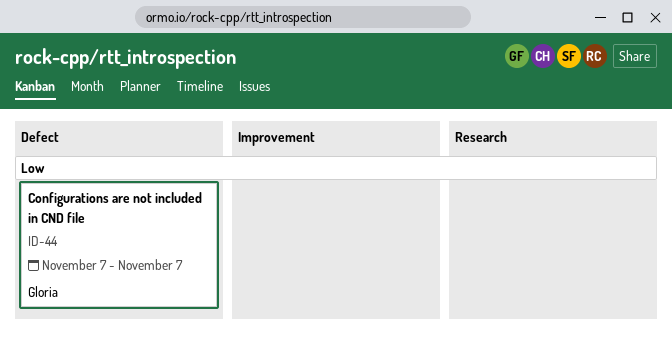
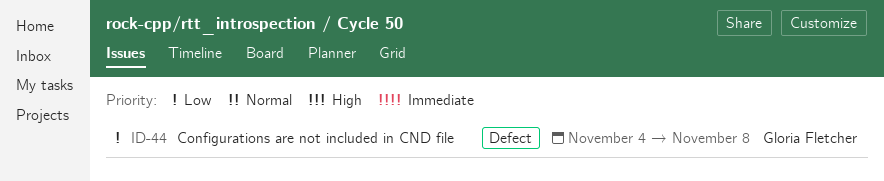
ID-44, start: Nov 7 -> Nov 4
ID-44, due: Nov 7 -> Nov 8

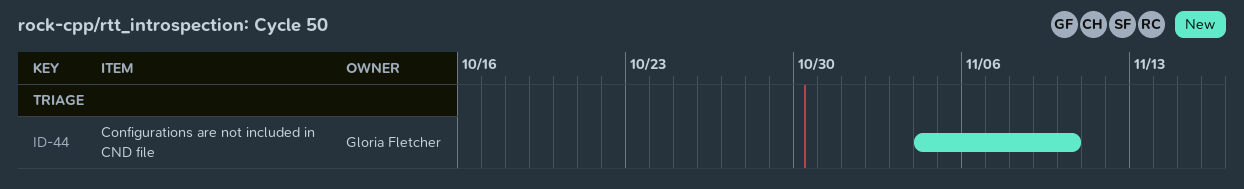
ID-44, due: Nov 8 -> Nov 10

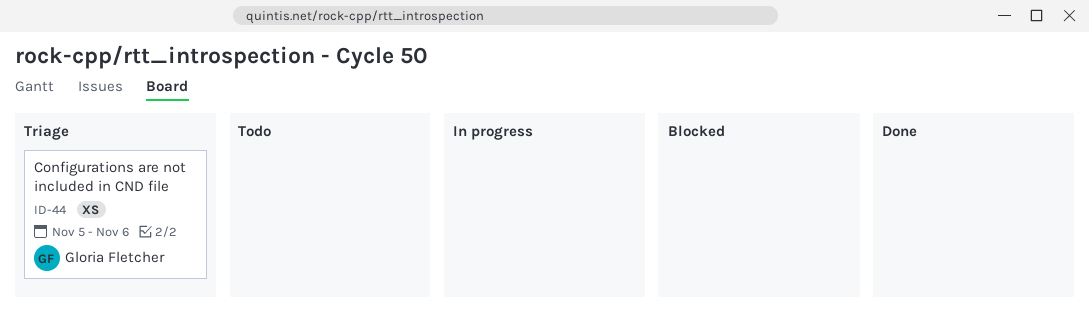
ID-44, start: Nov 4 -> Nov 5
ID-44, due: Nov 10 -> Nov 6

